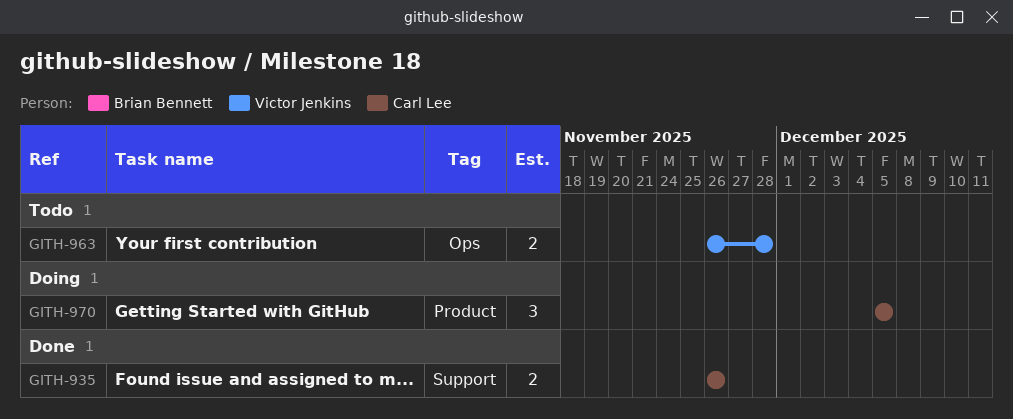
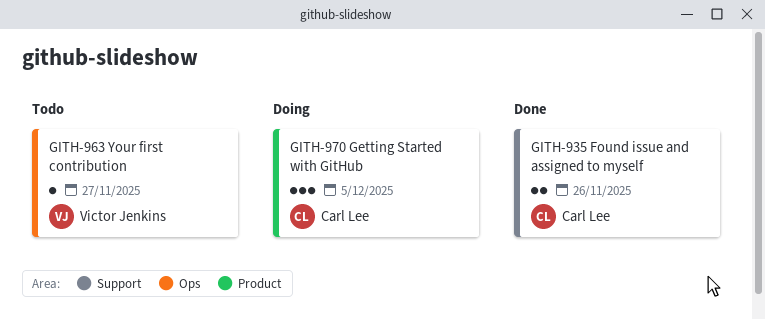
GITH-963, estimate: 2 -> 1
GITH-963, due: Nov 28 -> Nov 27

